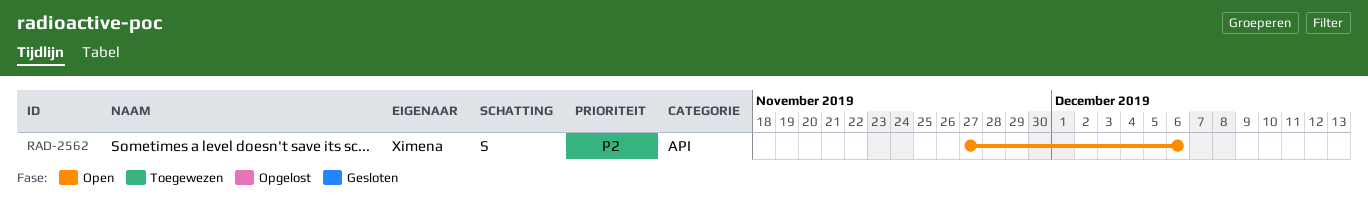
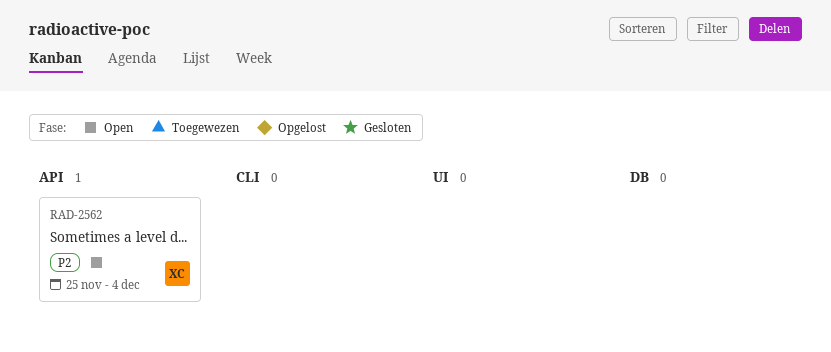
RAD-2562, start: Nov 27 -> Nov 25
RAD-2562, due: Dec 6 -> Dec 4

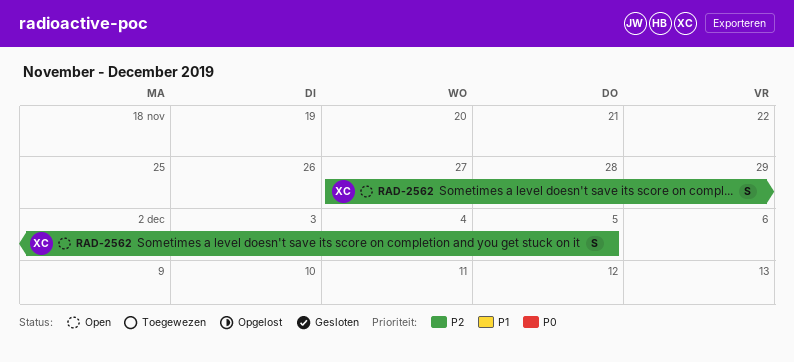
RAD-2562, start: Nov 25 -> Nov 27
RAD-2562, due: Dec 4 -> Dec 5

